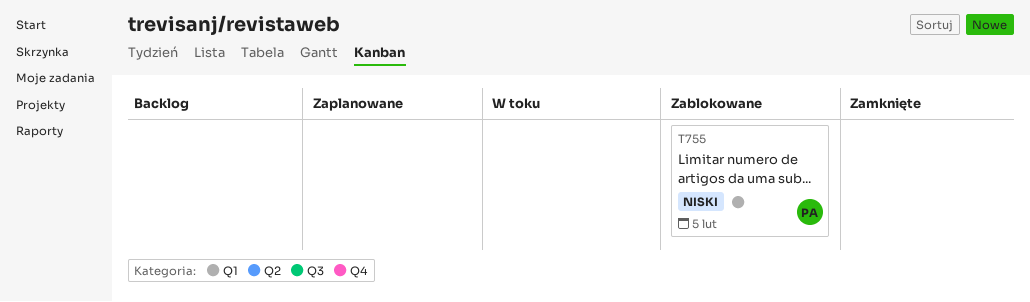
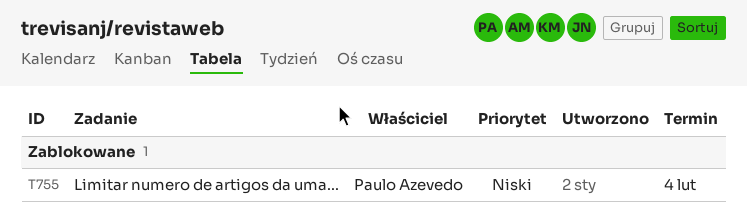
T755, due: Feb 5 -> Feb 4

